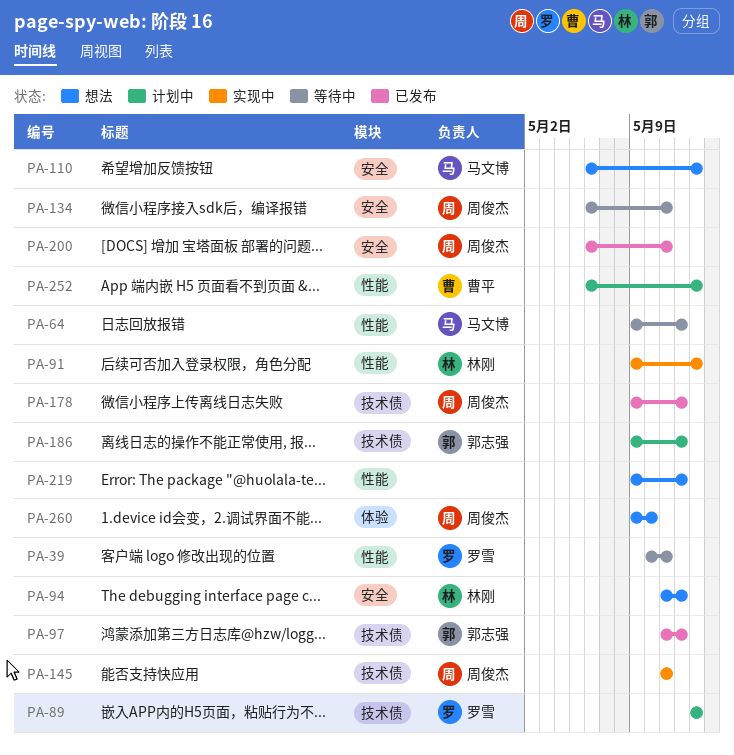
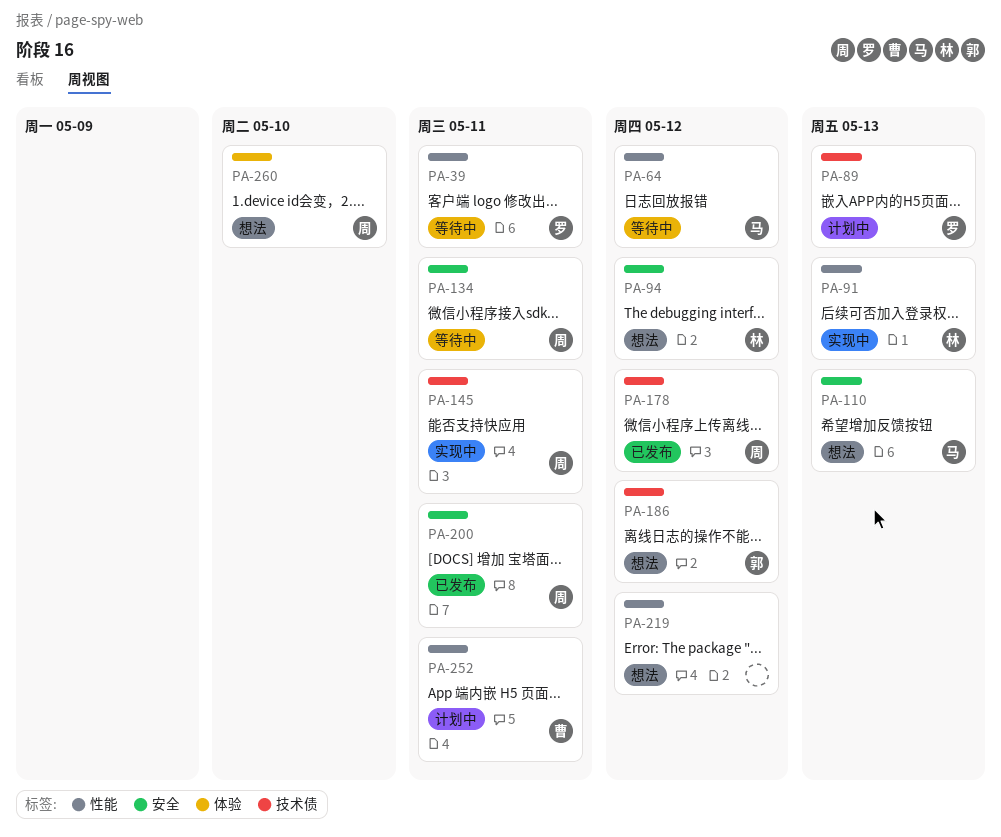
PA-97: present -> none
PA-186, status: 计划中 -> 想法
PA-252, due: May 13 -> May 11

